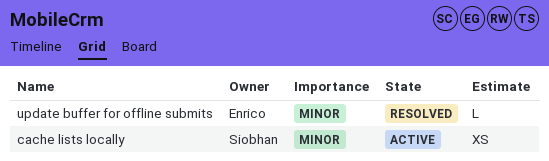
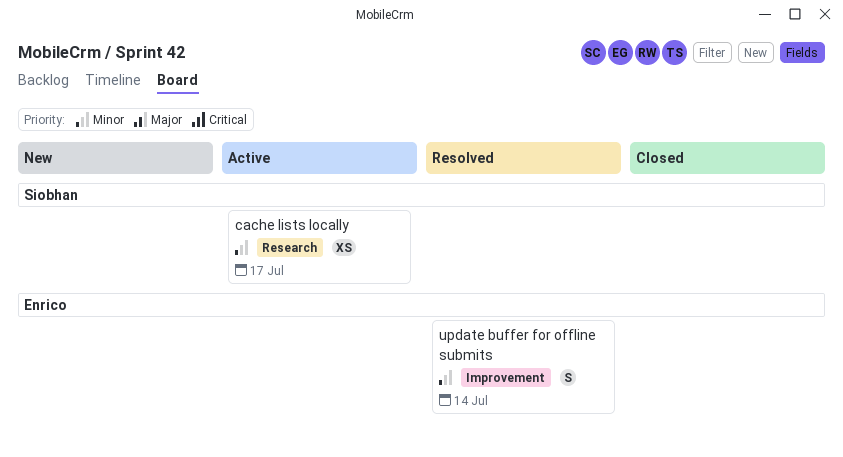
update buffer for offline submits, estimate: L -> S

